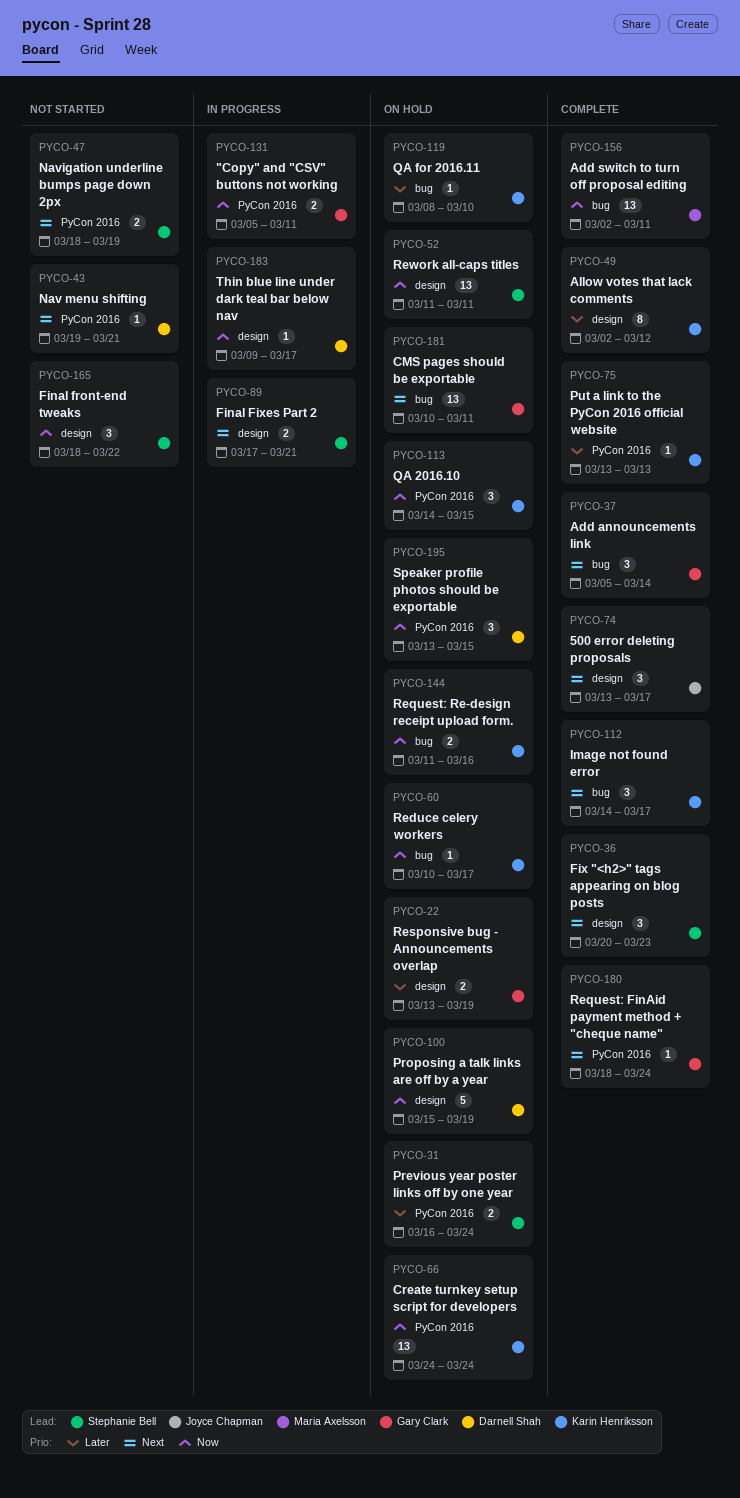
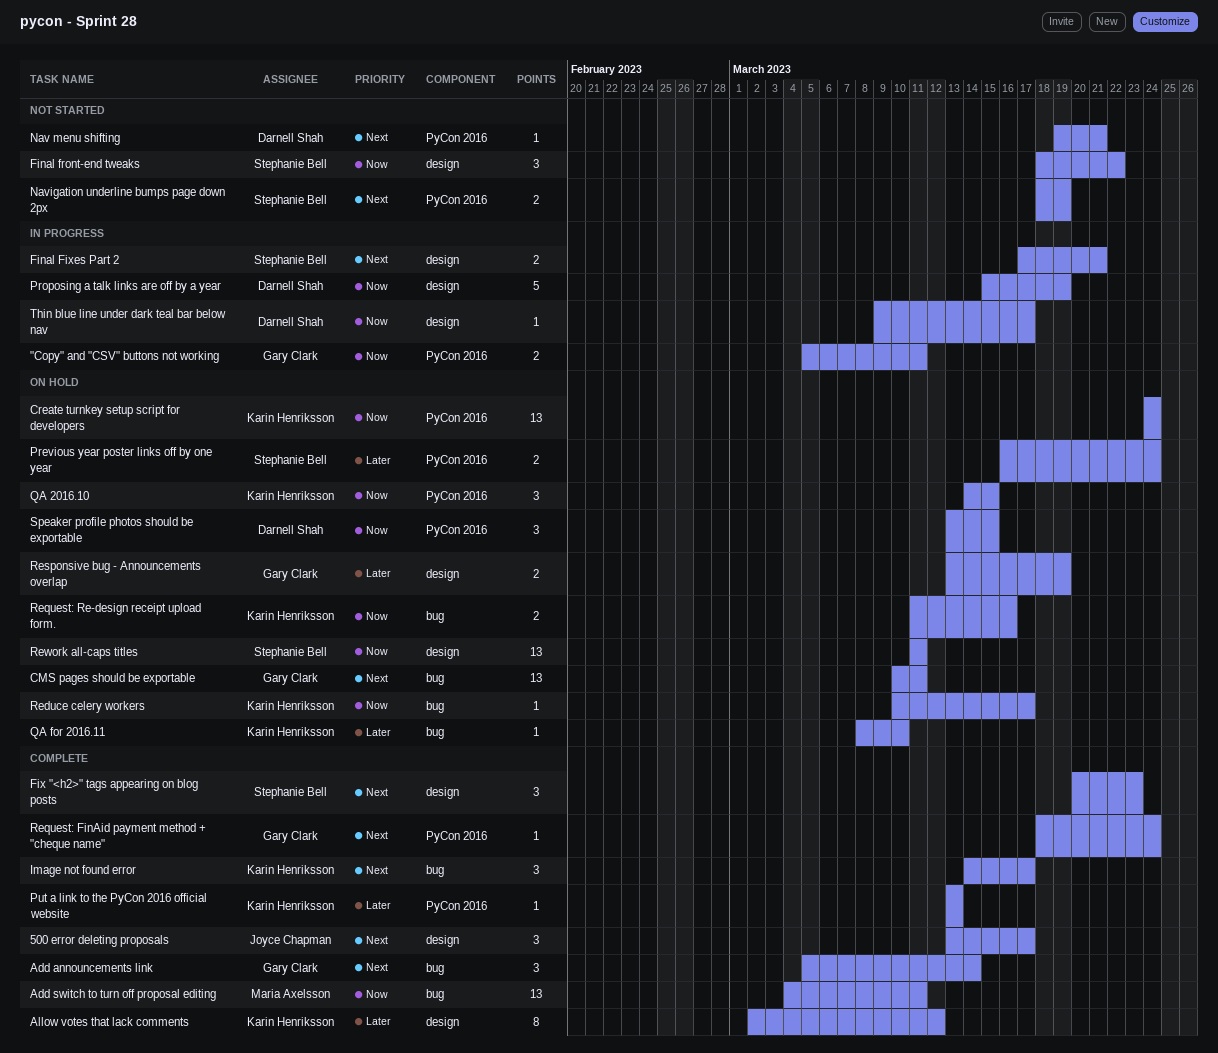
Add switch to turn off proposal editing, start: Mar 2 -> Mar 4
Proposing a talk links are off by a year, status: On hold -> In progress

